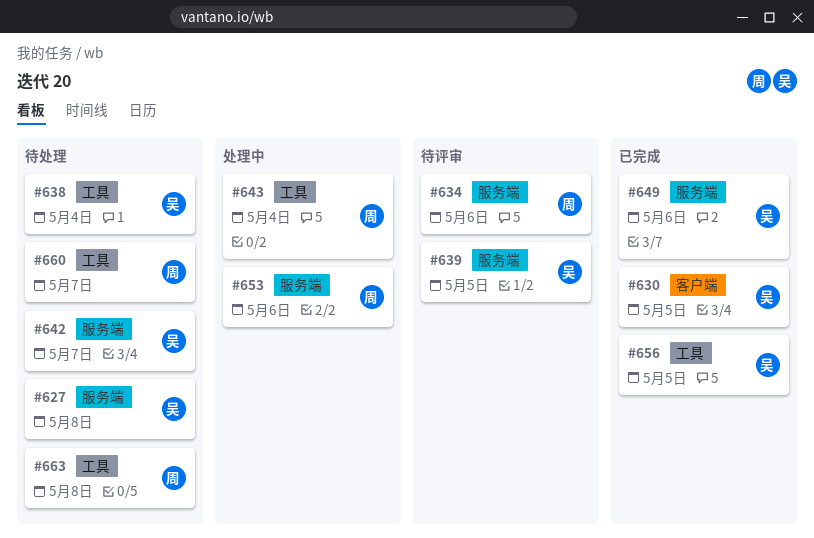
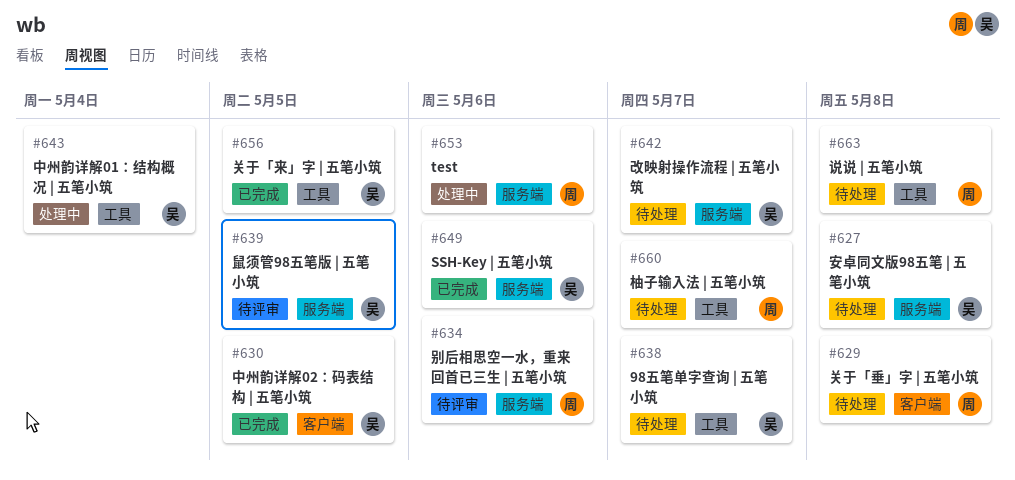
#629: none -> present
#638, due: May 4 -> May 7
#643, owner: 周 -> 吴

